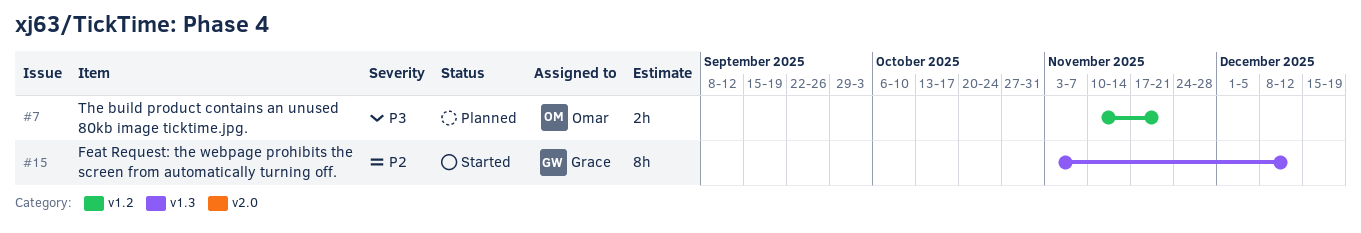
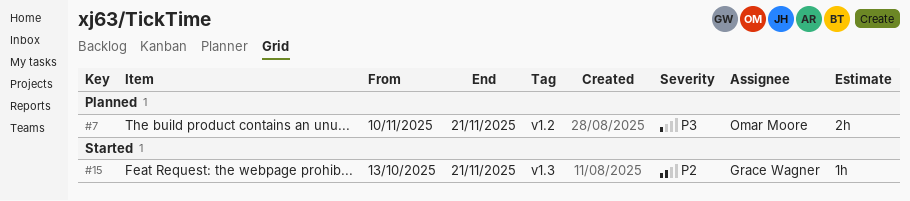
#15, estimate: 8h -> 1h
#15, start: Nov 3 -> Oct 13
#15, due: Dec 12 -> Nov 21

